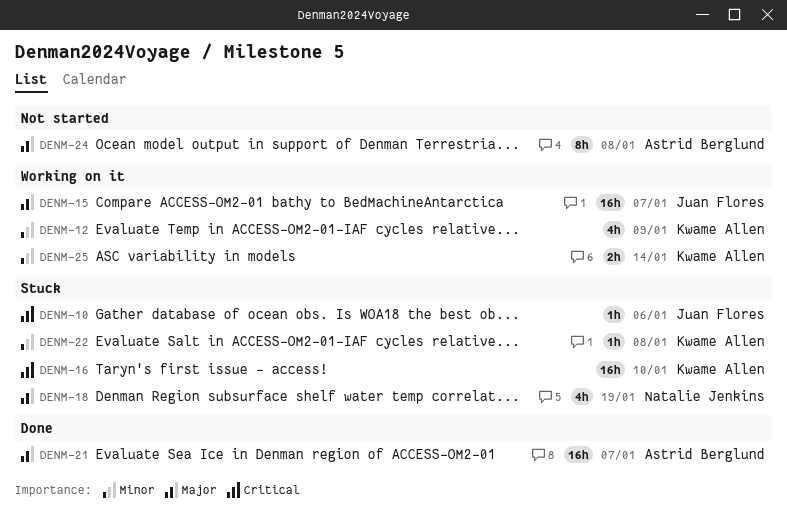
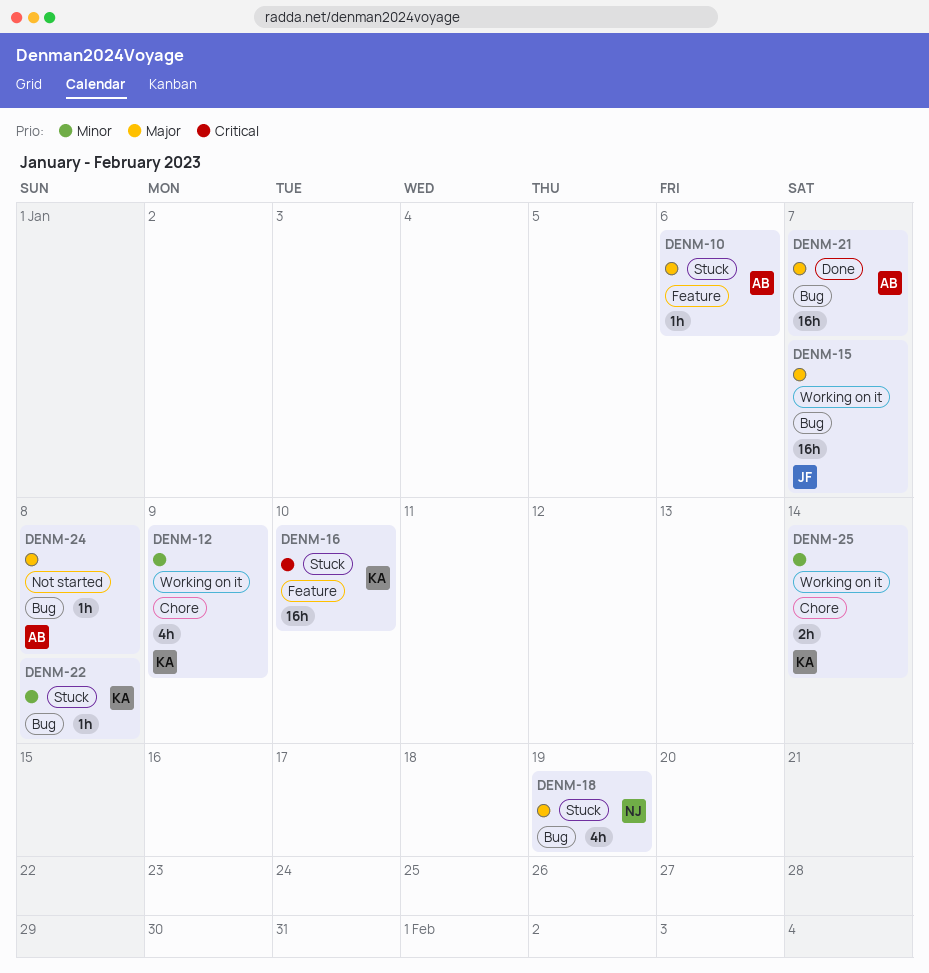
DENM-10, owner: Juan Flores -> Astrid Berglund
DENM-10, priority: Critical -> Major
DENM-24, estimate: 8h -> 1h

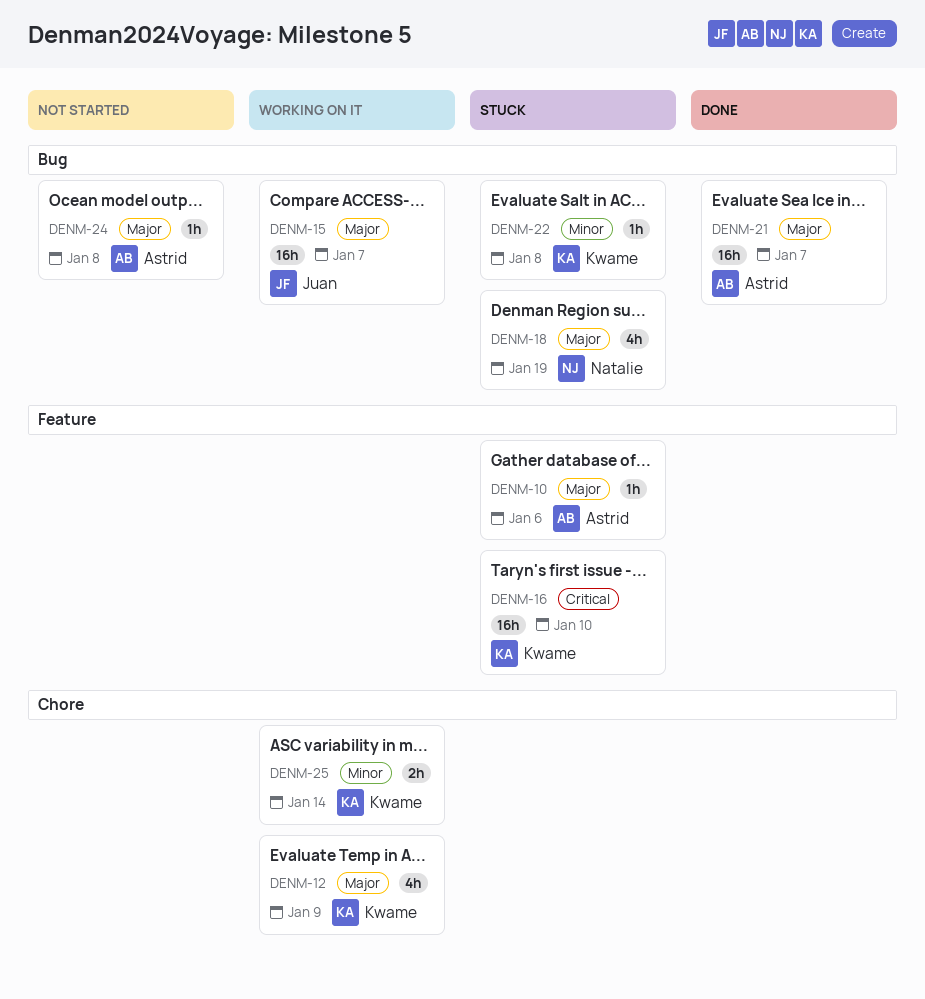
DENM-12, priority: Minor -> Major

